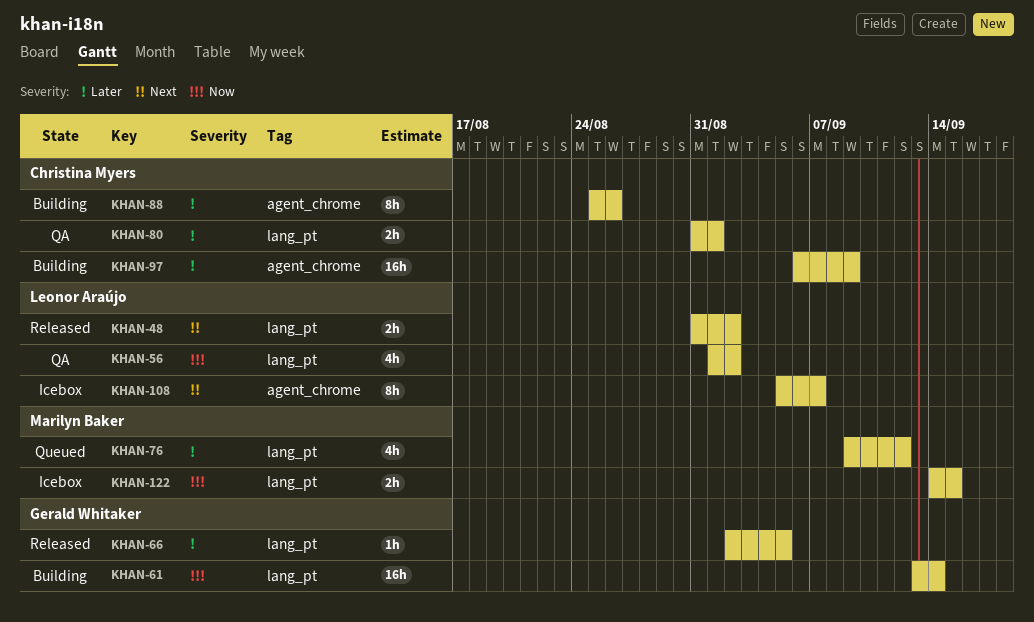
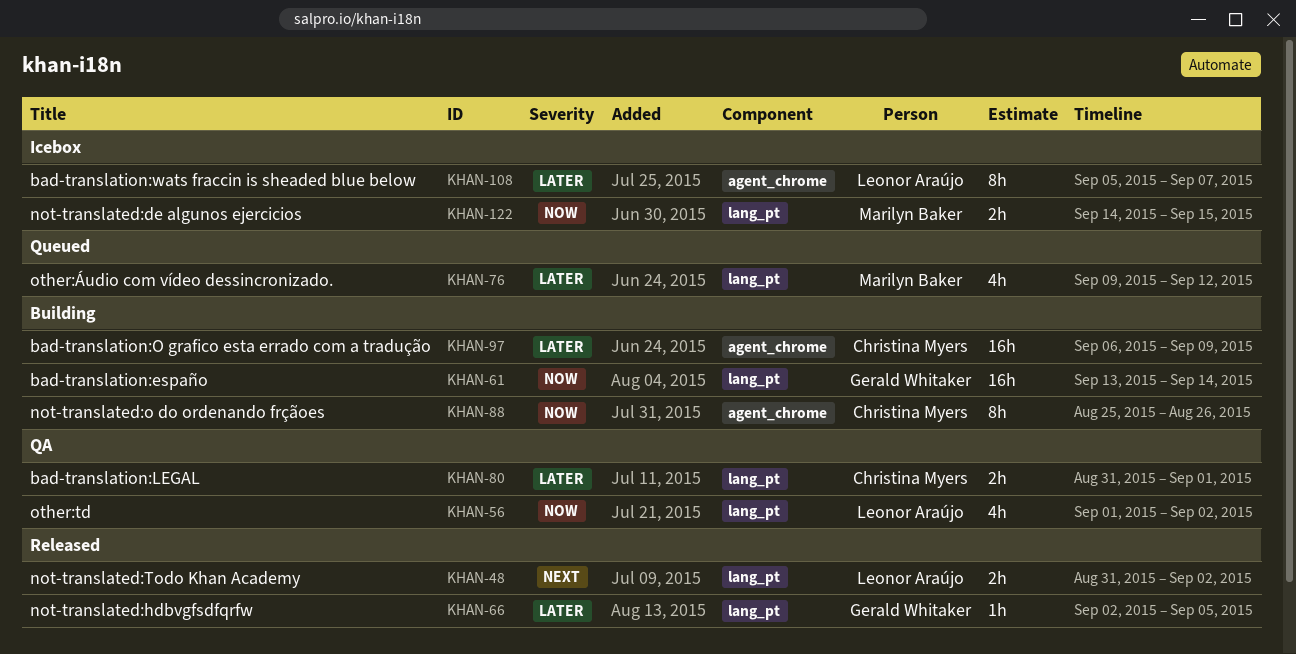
KHAN-88, priority: Later -> Now
KHAN-108, priority: Next -> Later

